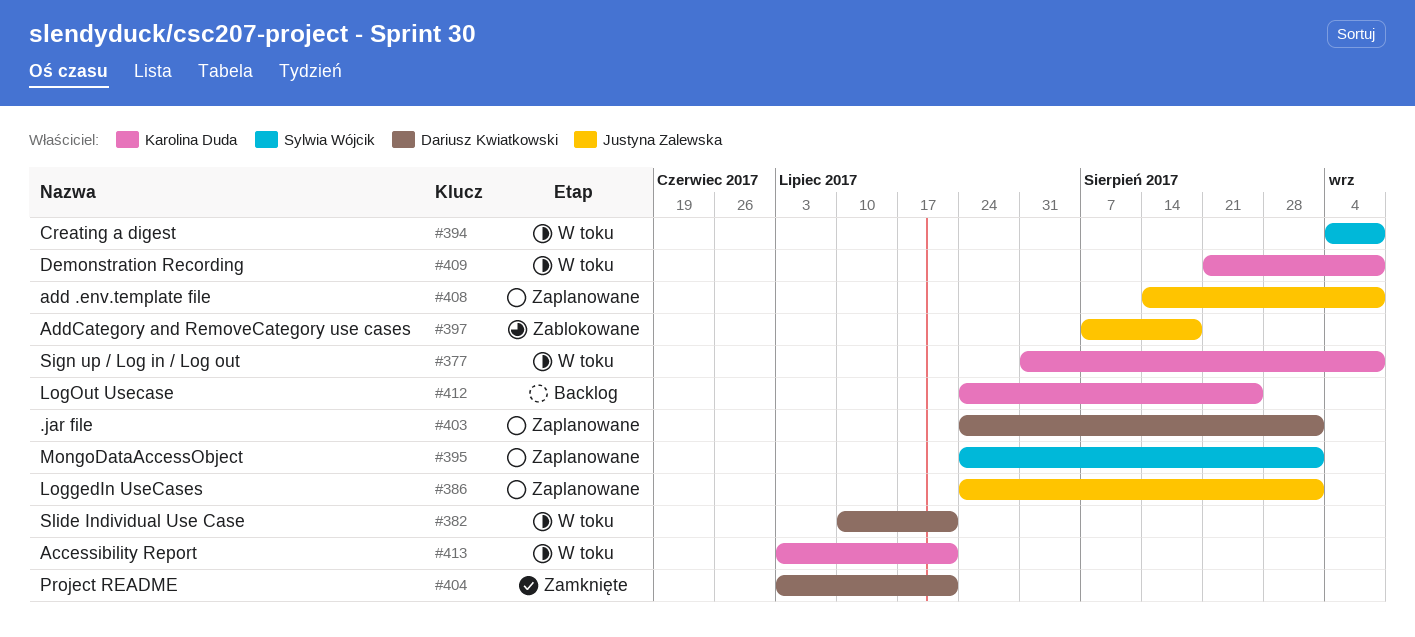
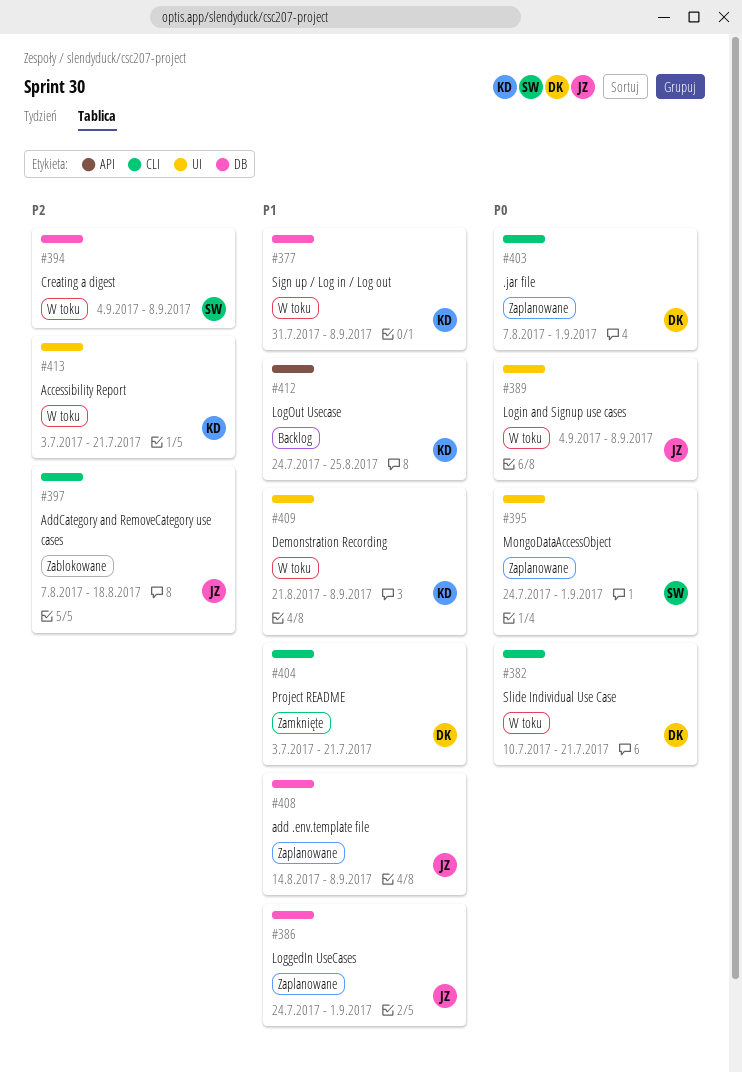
#389: none -> present
#403, start: Jul 24 -> Aug 7

